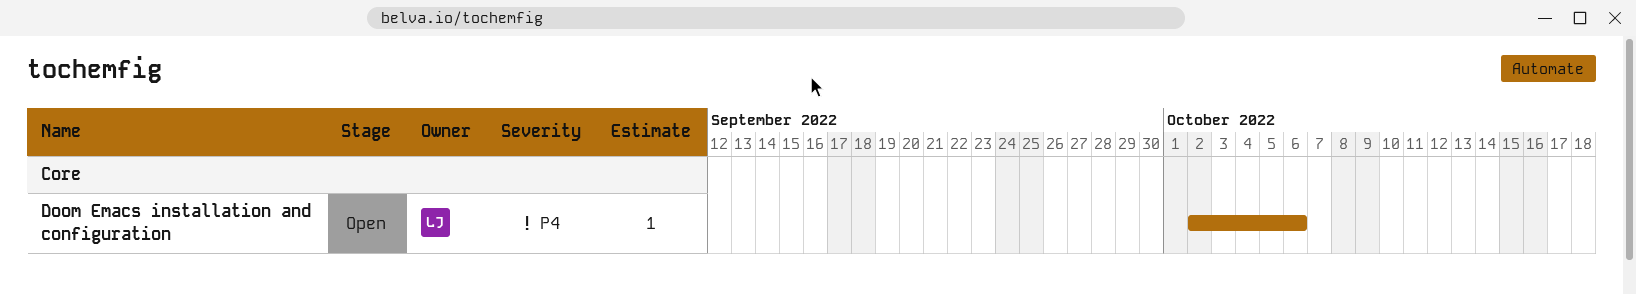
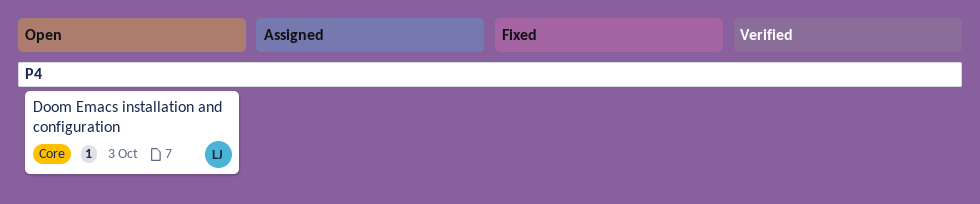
Doom Emacs installation and configuration, due: Oct 6 -> Oct 3

